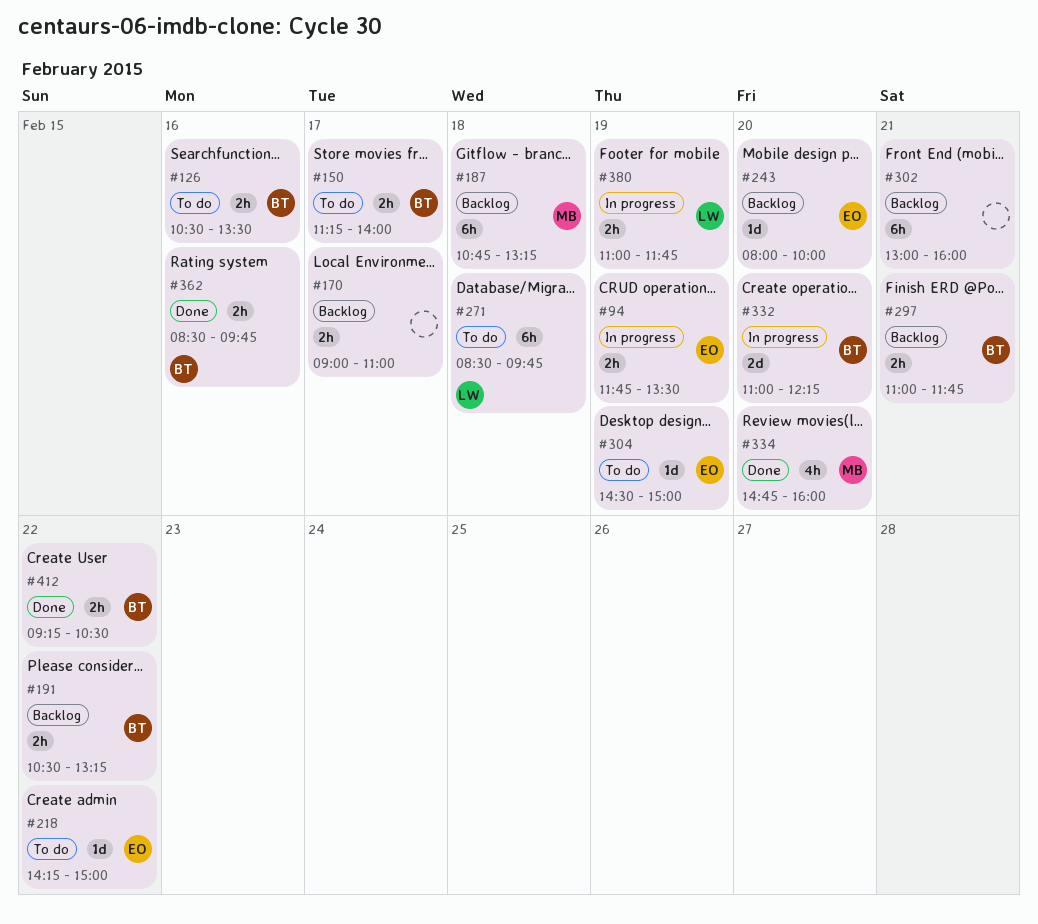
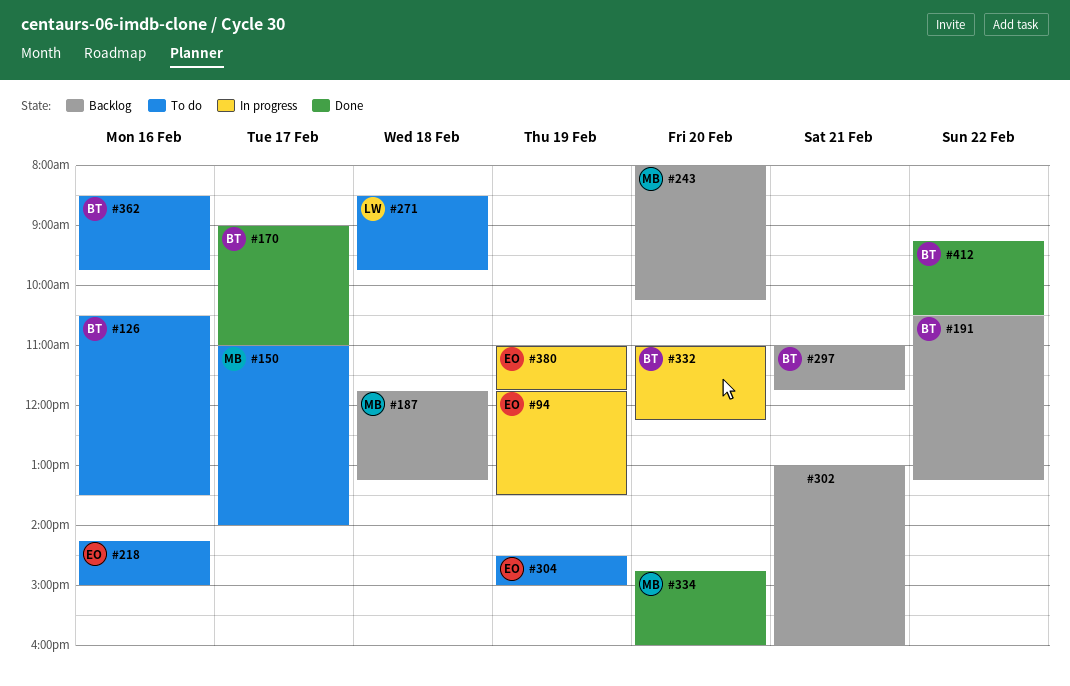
#150, owner: BT -> MB
#150, begins: 11:15 -> 11:00
#170, status: Backlog -> Done
#170, owner: none -> BT
#187, begins: 10:45 -> 11:45
#218, day: Feb 22 -> Feb 16
#243, owner: EO -> MB
#243, ends: 10:00 -> 10:15
#362, status: Done -> To do
#380, owner: LW -> EO

